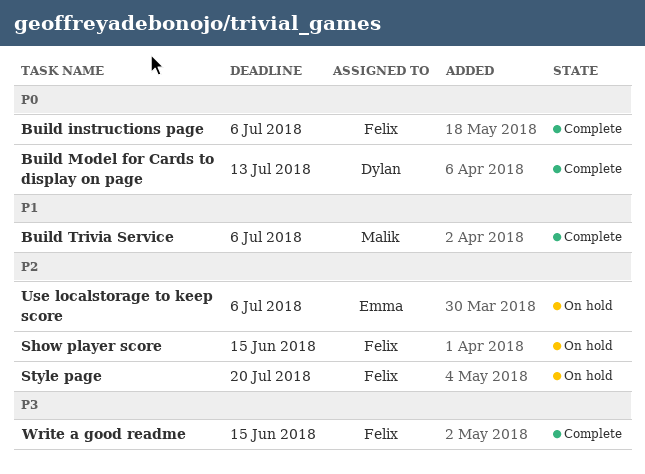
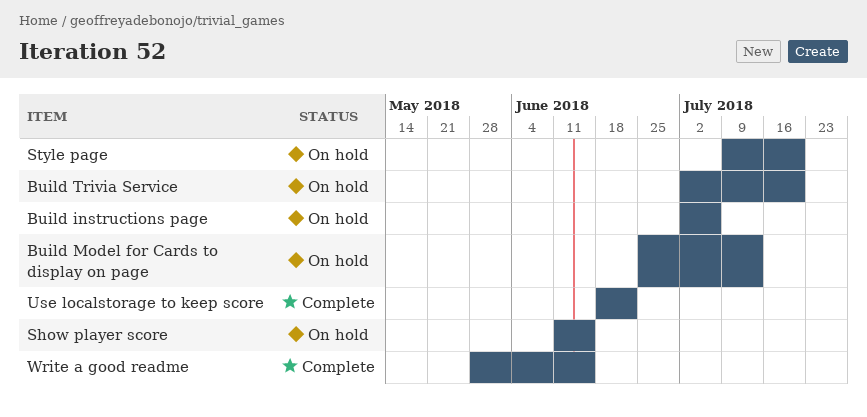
Build instructions page, status: Complete -> On hold
Build Model for Cards to display on page, status: Complete -> On hold
Build Trivia Service, status: Complete -> On hold
Build Trivia Service, due: Jul 6 -> Jul 20
Use localstorage to keep score, status: On hold -> Complete
Use localstorage to keep score, due: Jul 6 -> Jun 22

